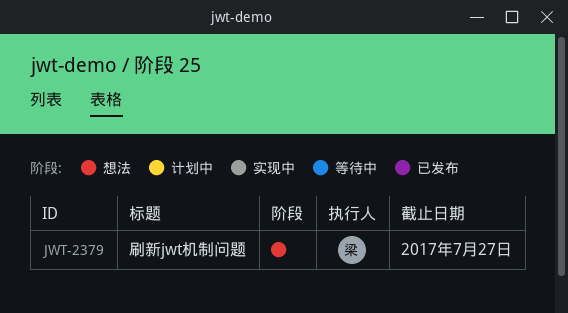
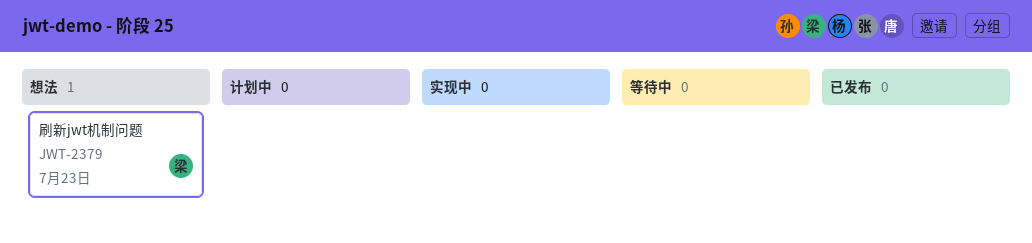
JWT-2379, due: Jul 27 -> Jul 23

